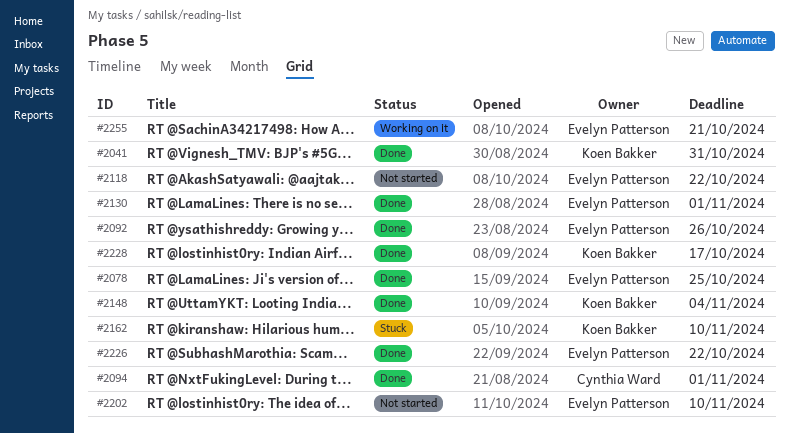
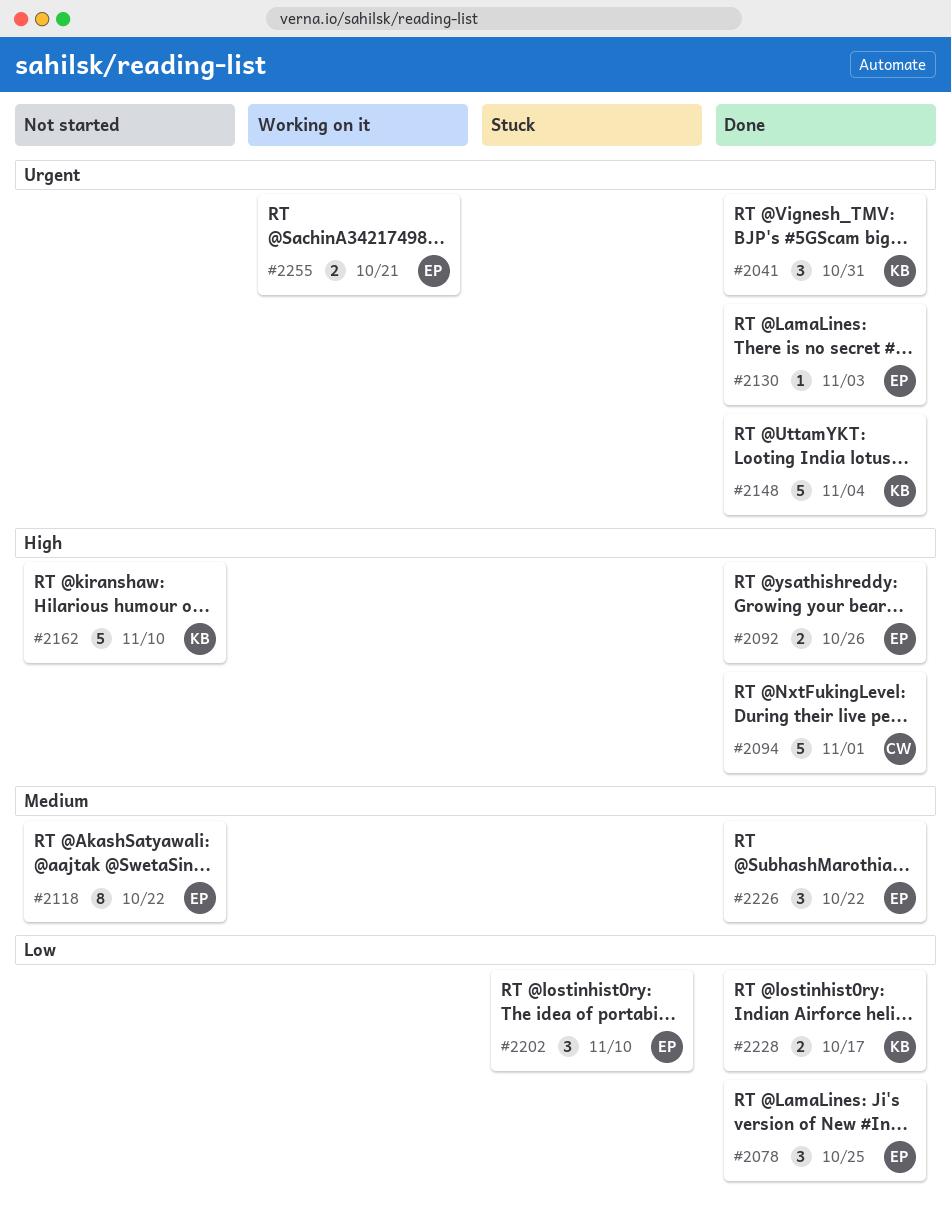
#2130, due: Nov 1 -> Nov 3
#2162, status: Stuck -> Not started
#2202, status: Not started -> Stuck

